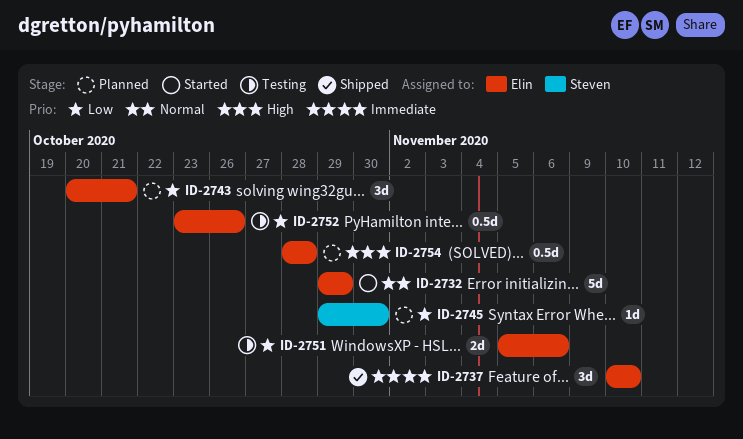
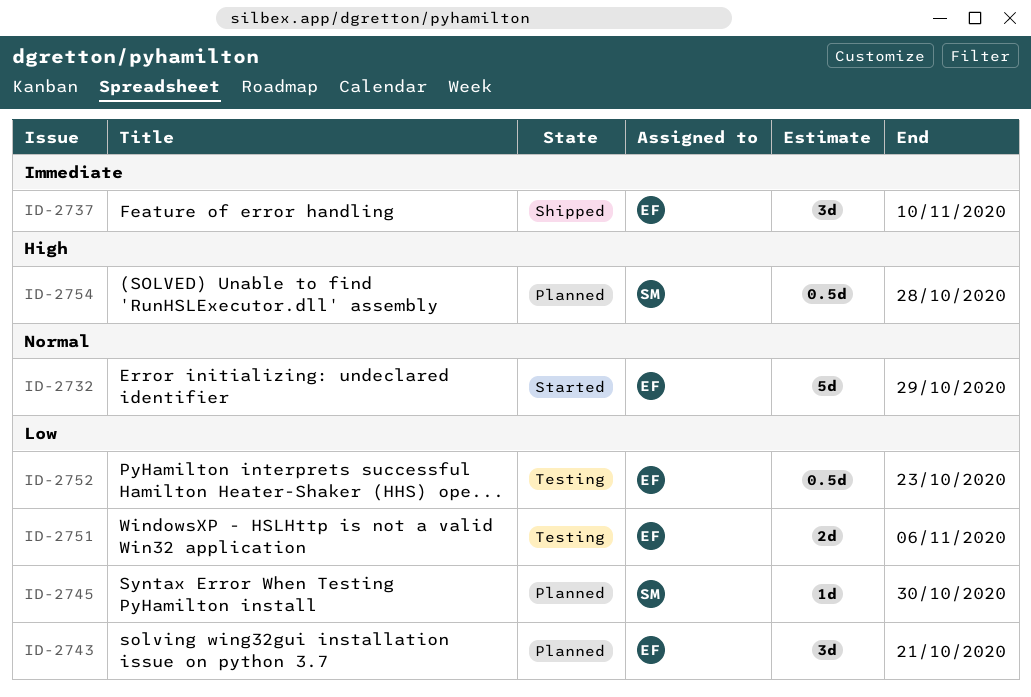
ID-2752, due: Oct 26 -> Oct 23
ID-2754, owner: Elin -> Steven

